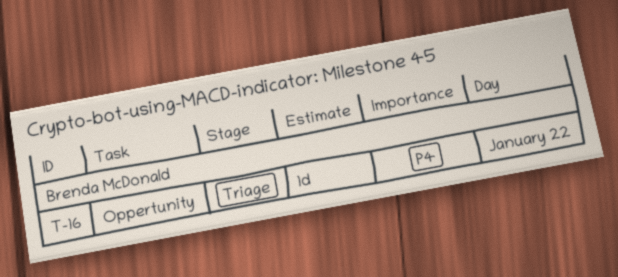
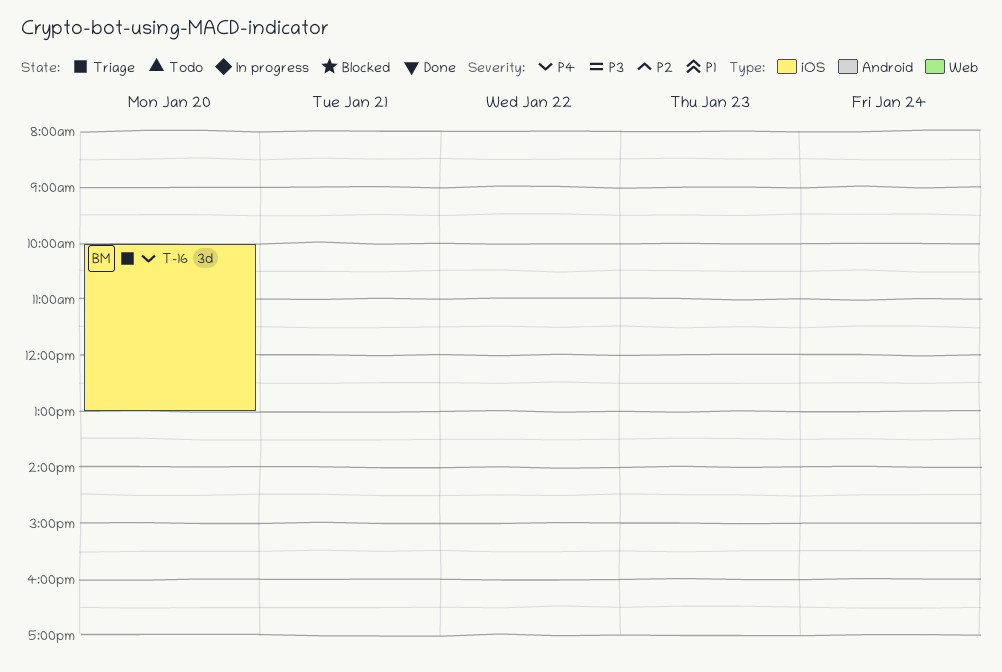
T-16, estimate: 1d -> 3d
T-16, day: Jan 22 -> Jan 20

